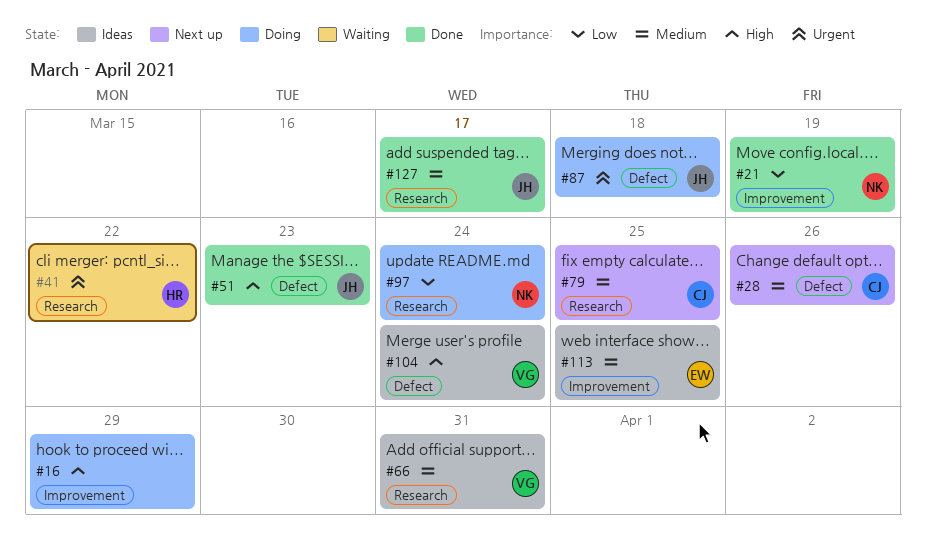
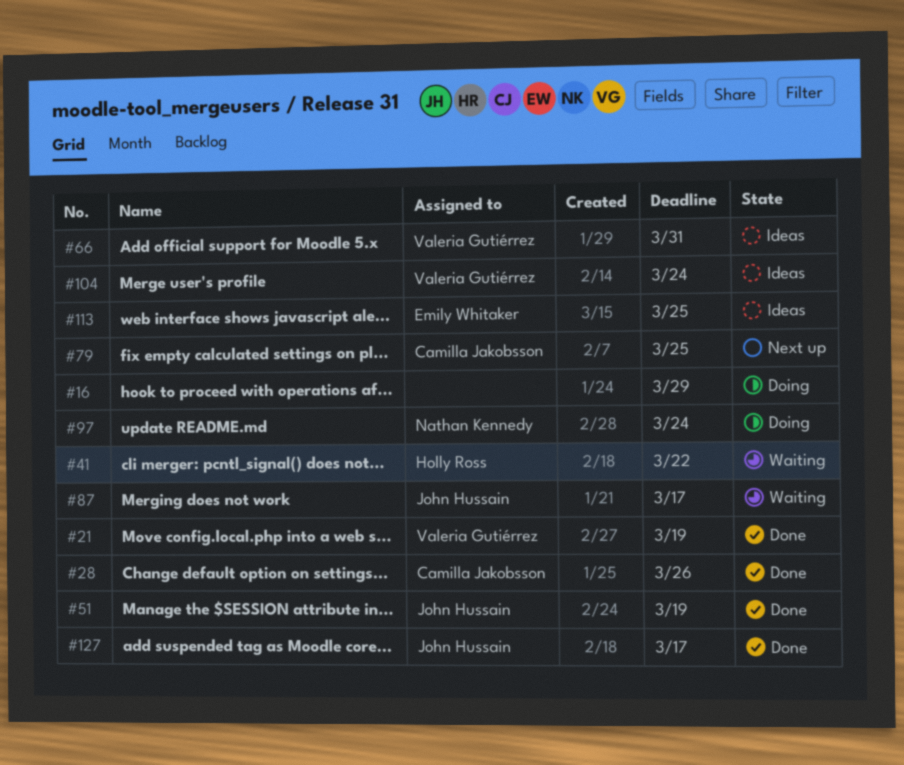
#21, owner: Nathan Kennedy -> Valeria Gutiérrez
#28, status: Next up -> Done
#51, due: Mar 23 -> Mar 19
#87, status: Doing -> Waiting
#87, due: Mar 18 -> Mar 17

